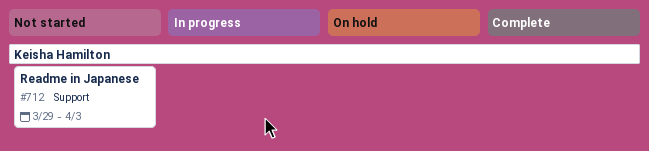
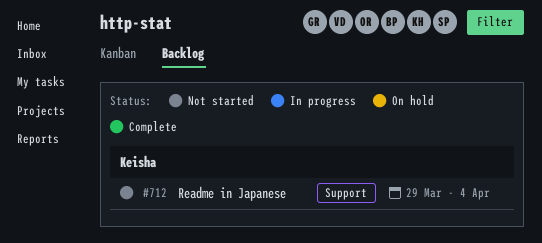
#712, due: Apr 3 -> Apr 4

